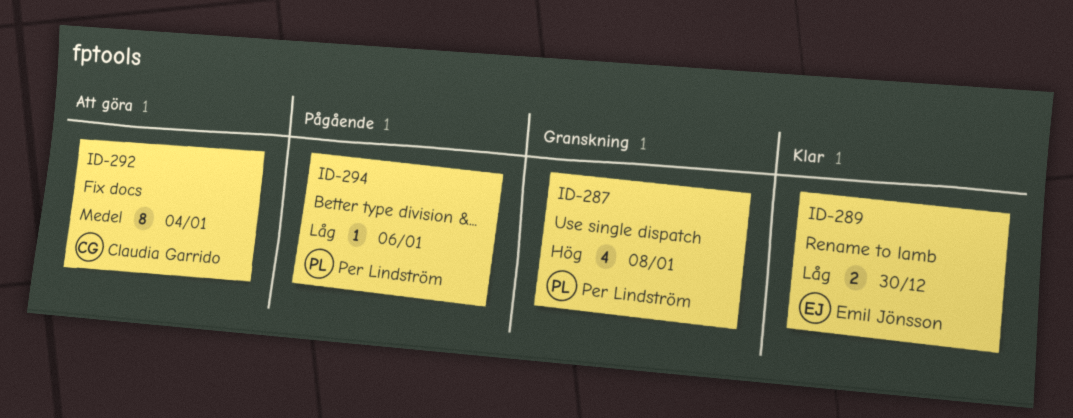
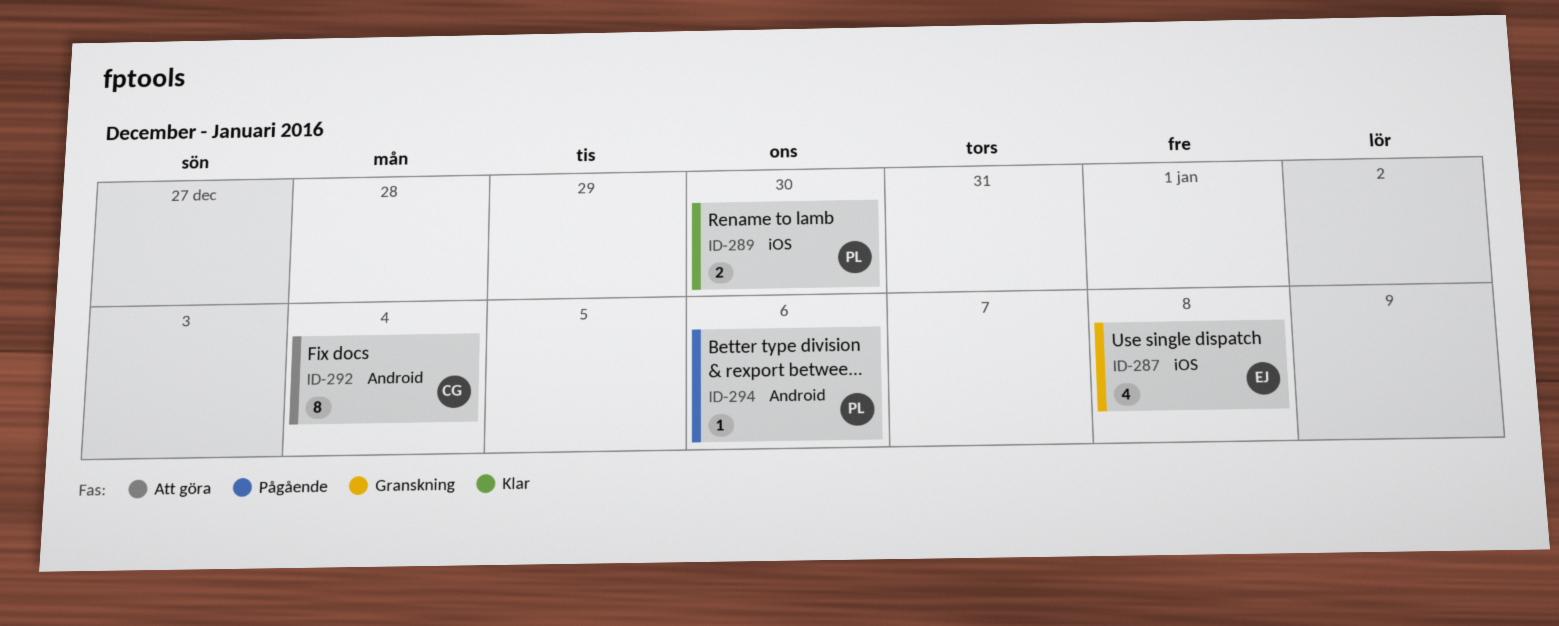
ID-287, owner: Per Lindström -> Emil Jönsson
ID-289, owner: Emil Jönsson -> Per Lindström

